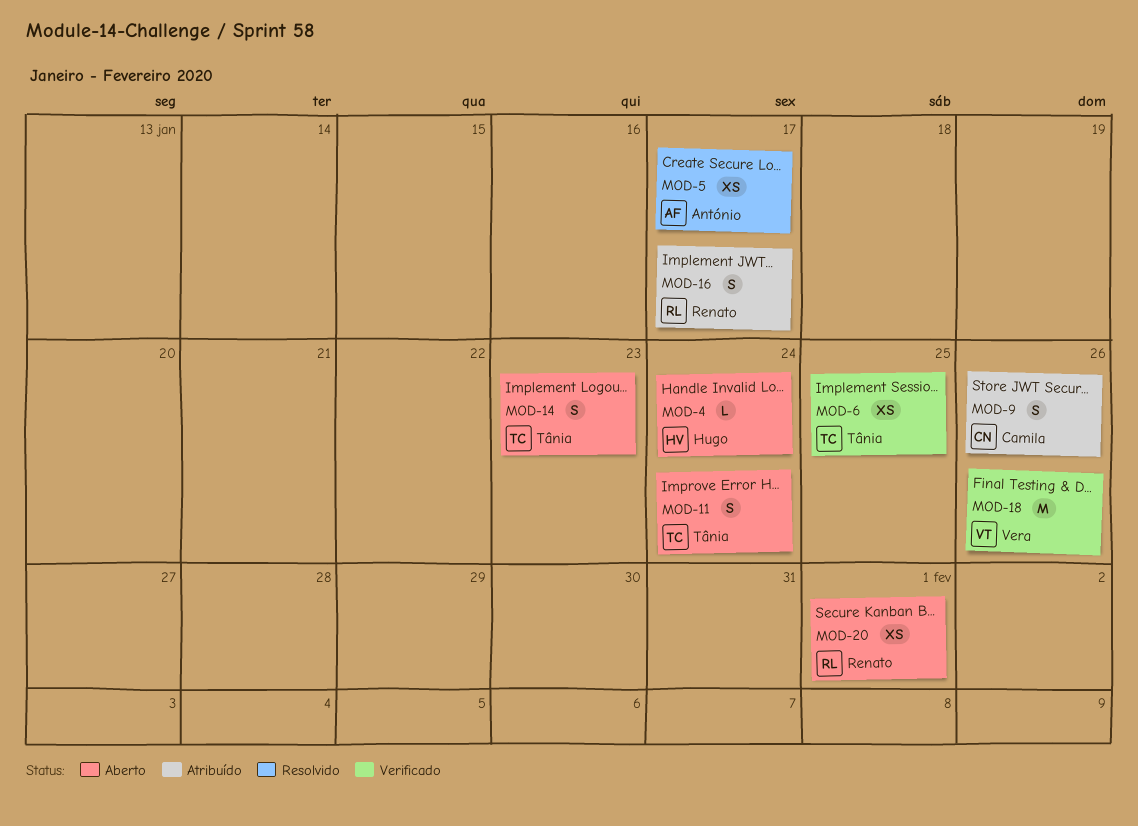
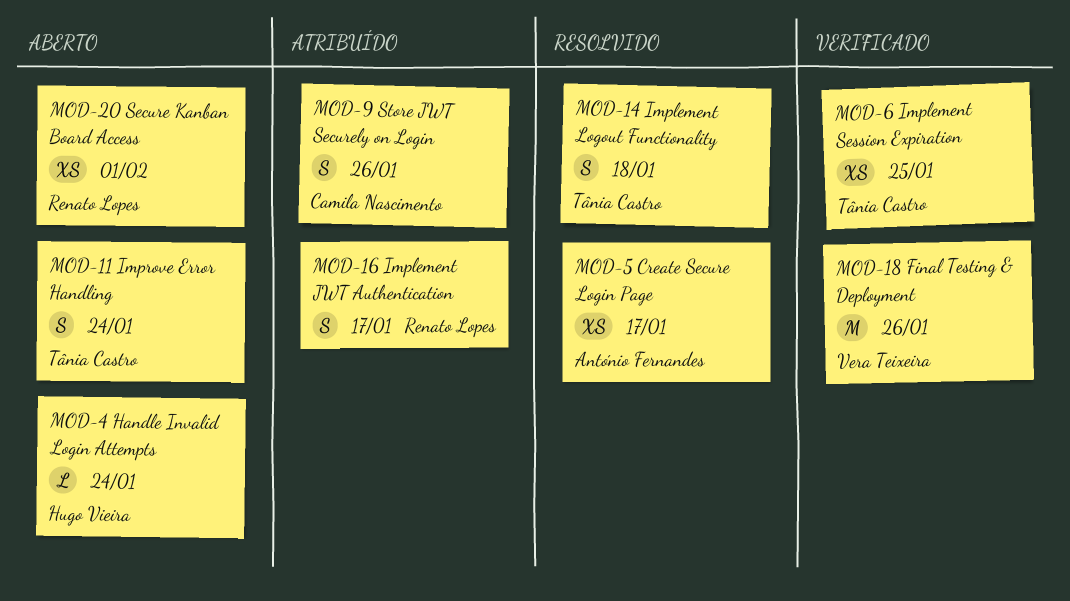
MOD-14, status: Aberto -> Resolvido
MOD-14, due: Jan 23 -> Jan 18

